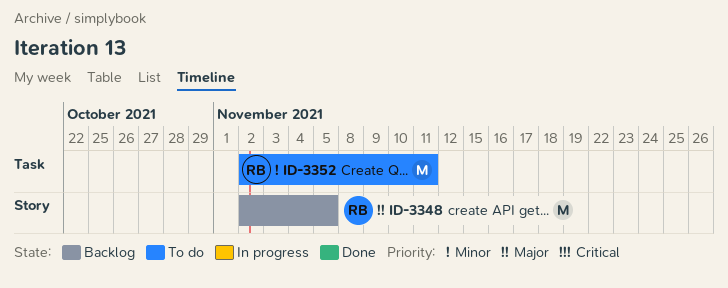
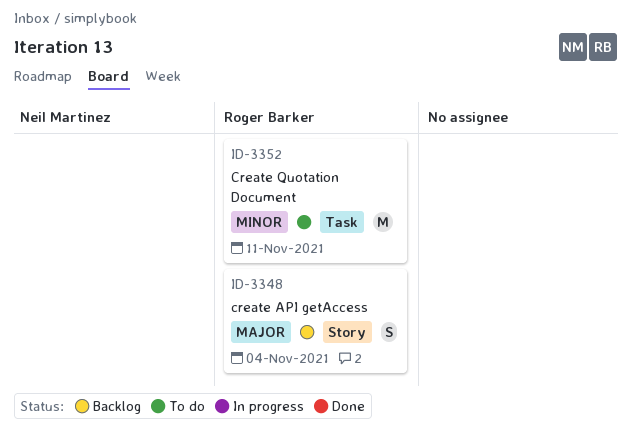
ID-3348, estimate: M -> S
ID-3348, due: Nov 5 -> Nov 4

